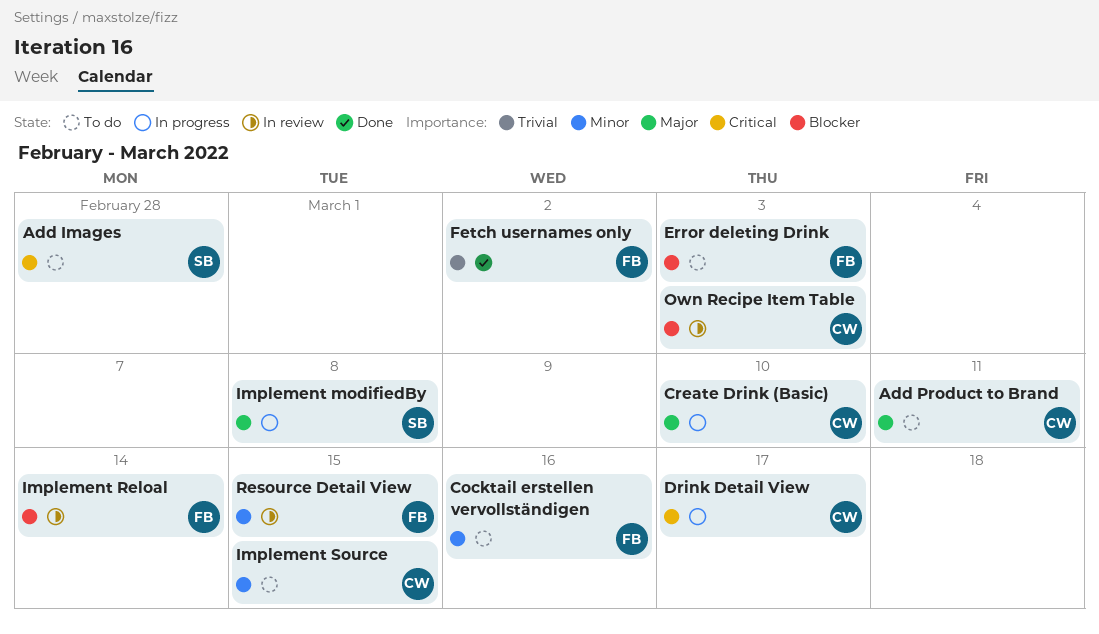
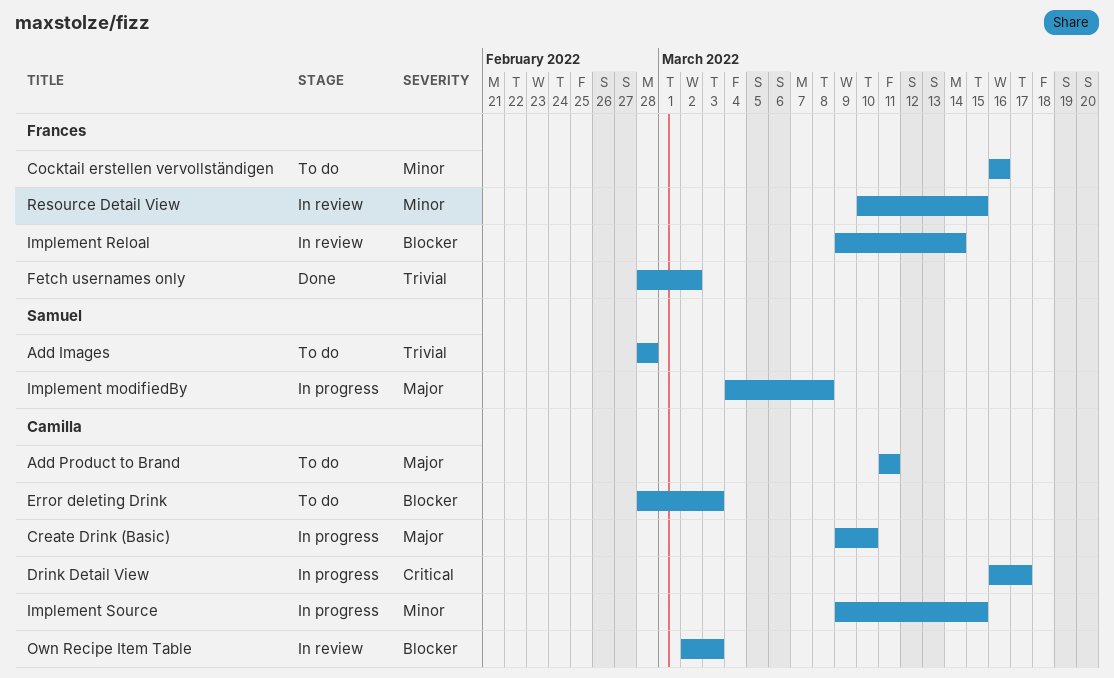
Add Images, priority: Critical -> Trivial
Error deleting Drink, owner: Frances -> Camilla
Implement Source, status: To do -> In progress

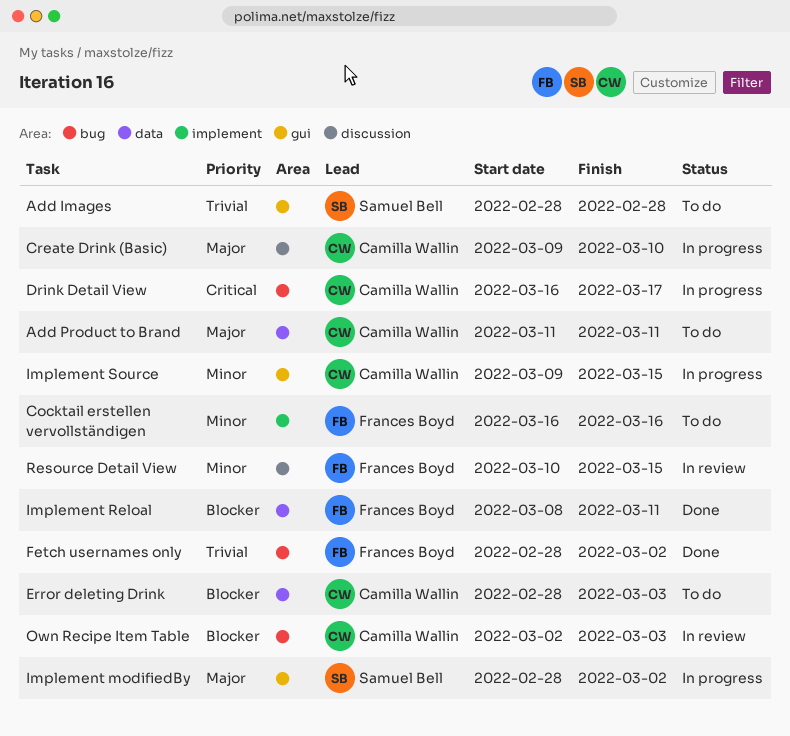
Implement modifiedBy, start: Mar 4 -> Feb 28
Implement modifiedBy, due: Mar 8 -> Mar 2
Implement Reloal, status: In review -> Done
Implement Reloal, start: Mar 9 -> Mar 8
Implement Reloal, due: Mar 14 -> Mar 11

